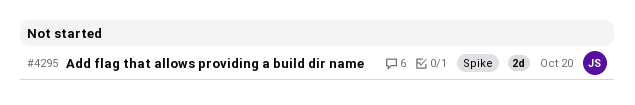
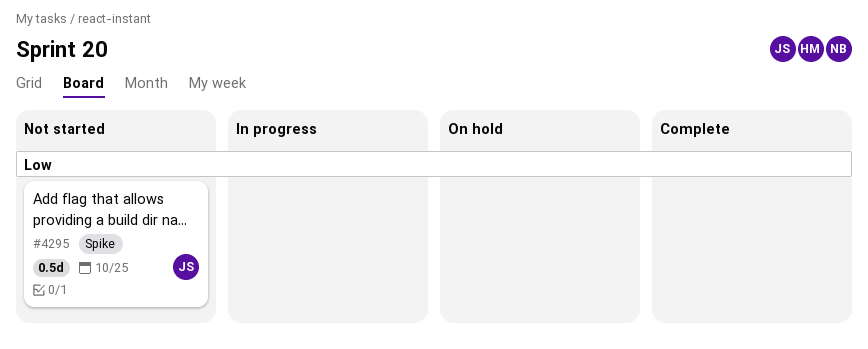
#4295, estimate: 2d -> 0.5d
#4295, due: Oct 20 -> Oct 25

